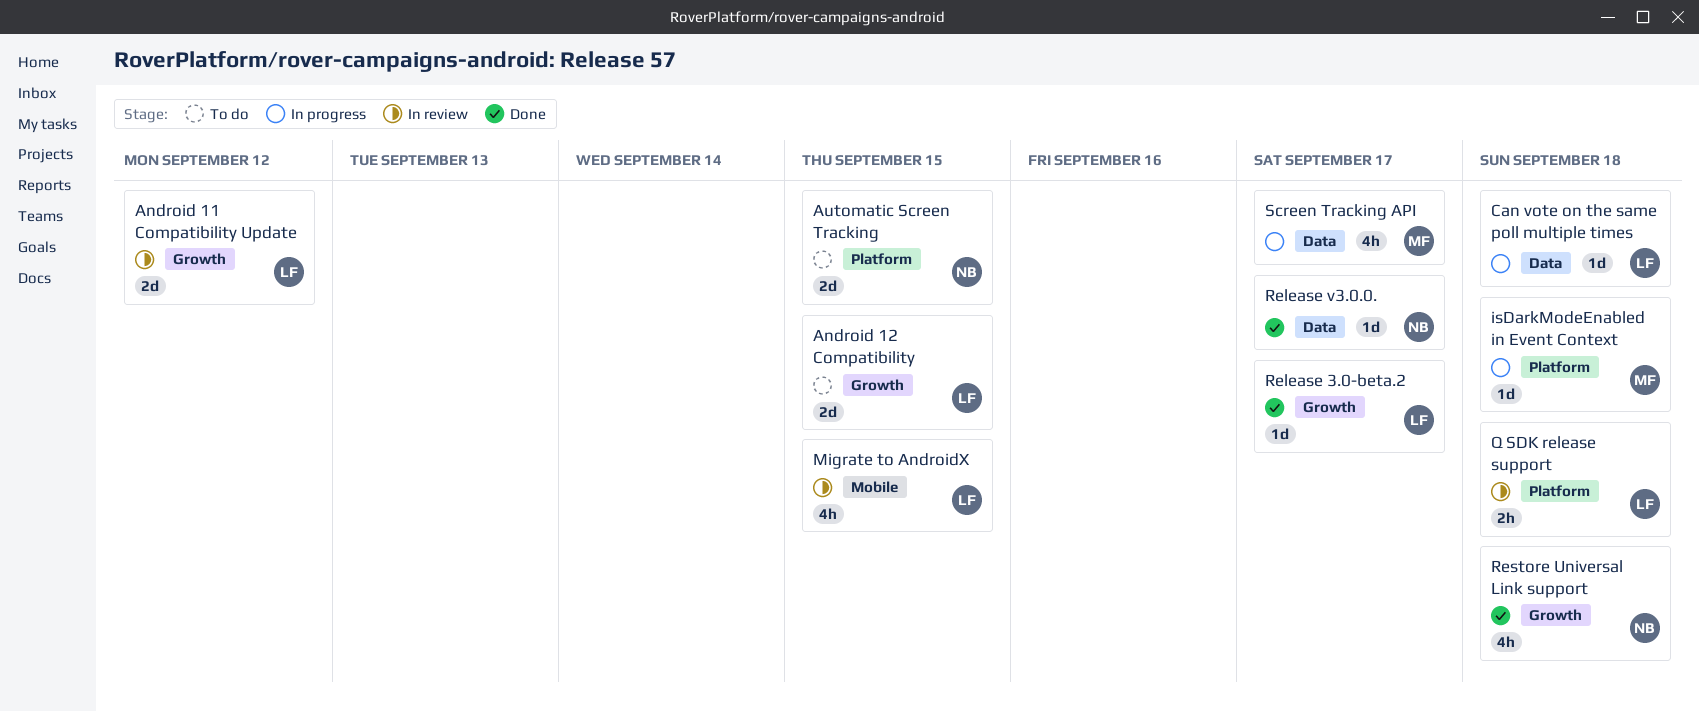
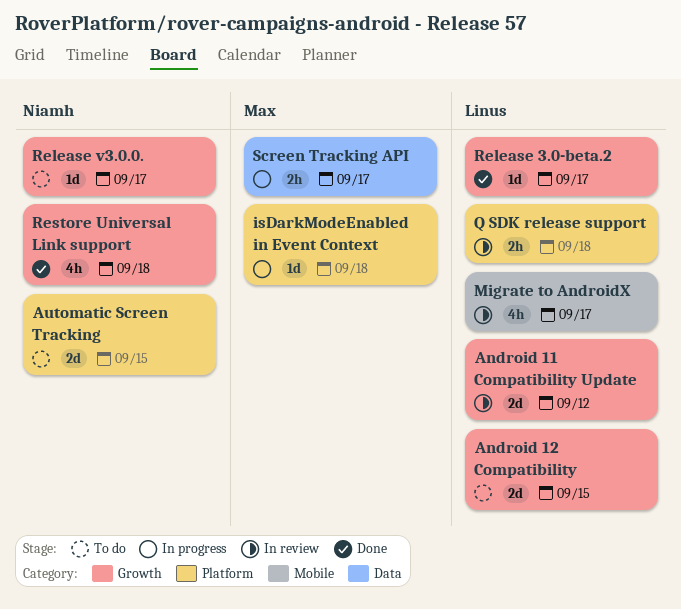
Can vote on the same poll multiple times: present -> none
Migrate to AndroidX, due: Sep 15 -> Sep 17
Release v3.0.0., status: Done -> To do
Release v3.0.0., label: Data -> Growth
Screen Tracking API, estimate: 4h -> 2h

